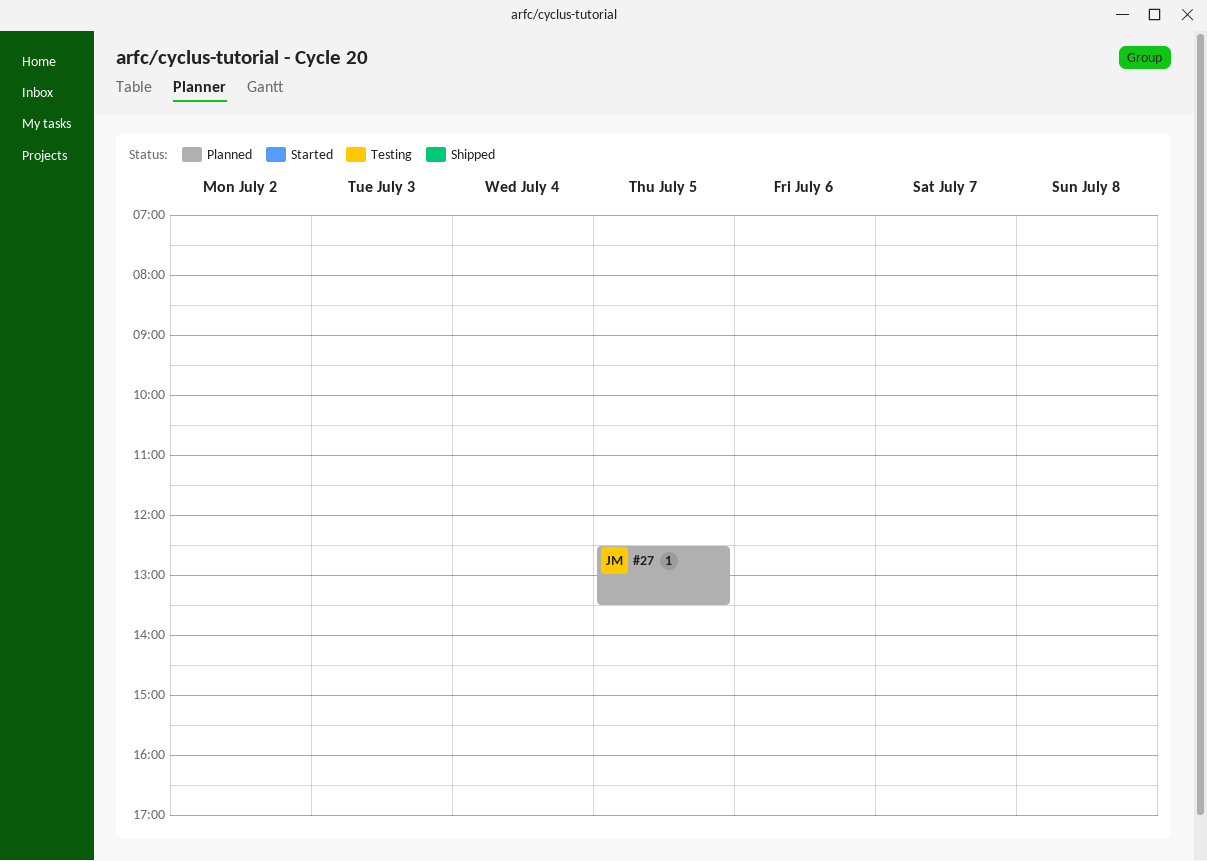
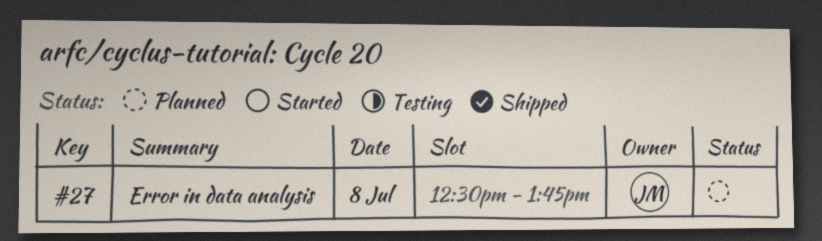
#27, day: Jul 5 -> Jul 8
#27, ends: 13:30 -> 13:45

